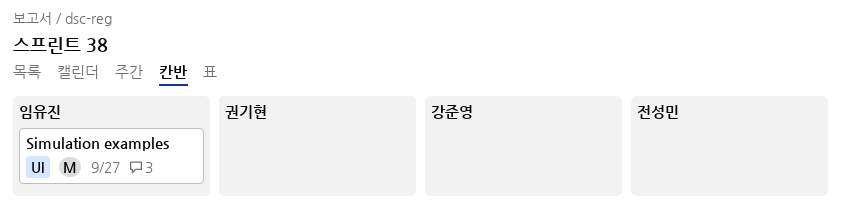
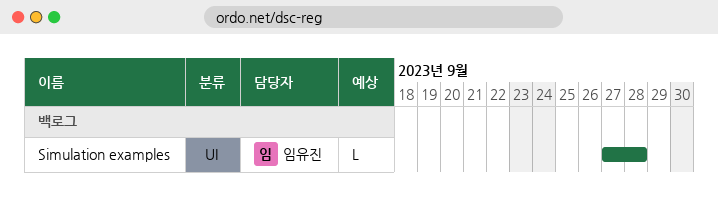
Simulation examples, estimate: M -> L
Simulation examples, due: Sep 27 -> Sep 28

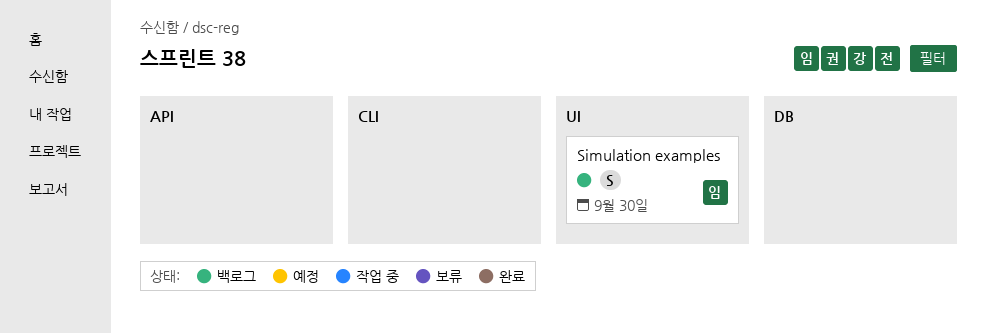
Simulation examples, estimate: L -> S
Simulation examples, due: Sep 28 -> Sep 30

